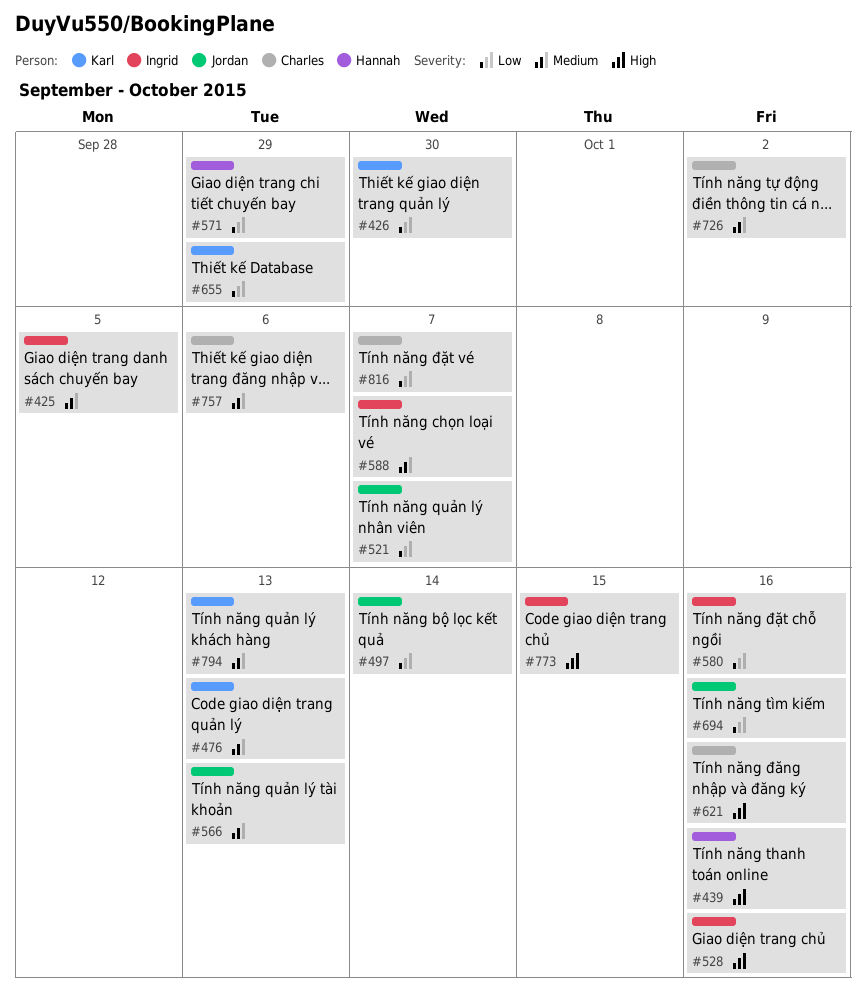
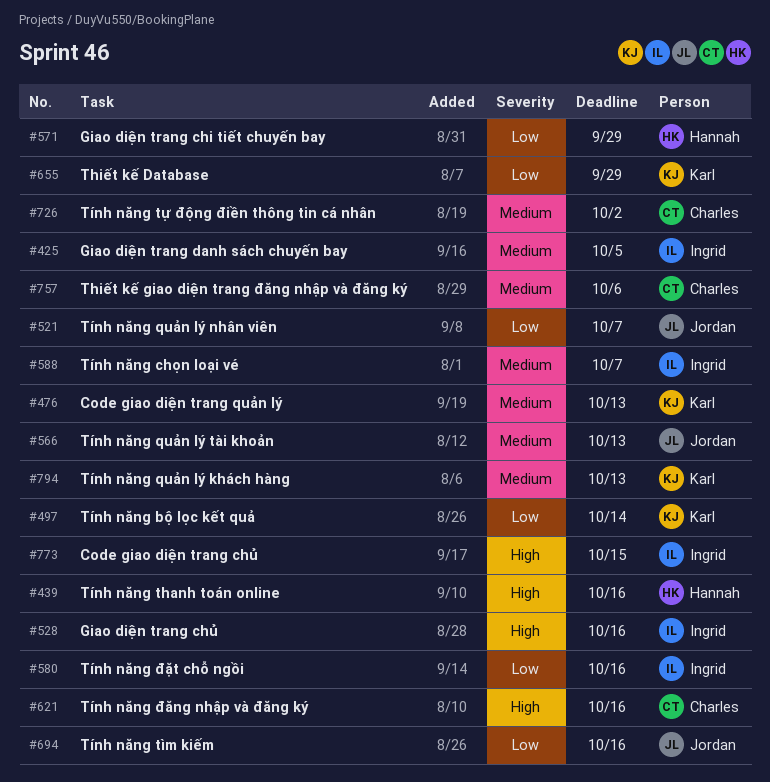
#426: present -> none
#497, owner: Jordan -> Karl
#816: present -> none

